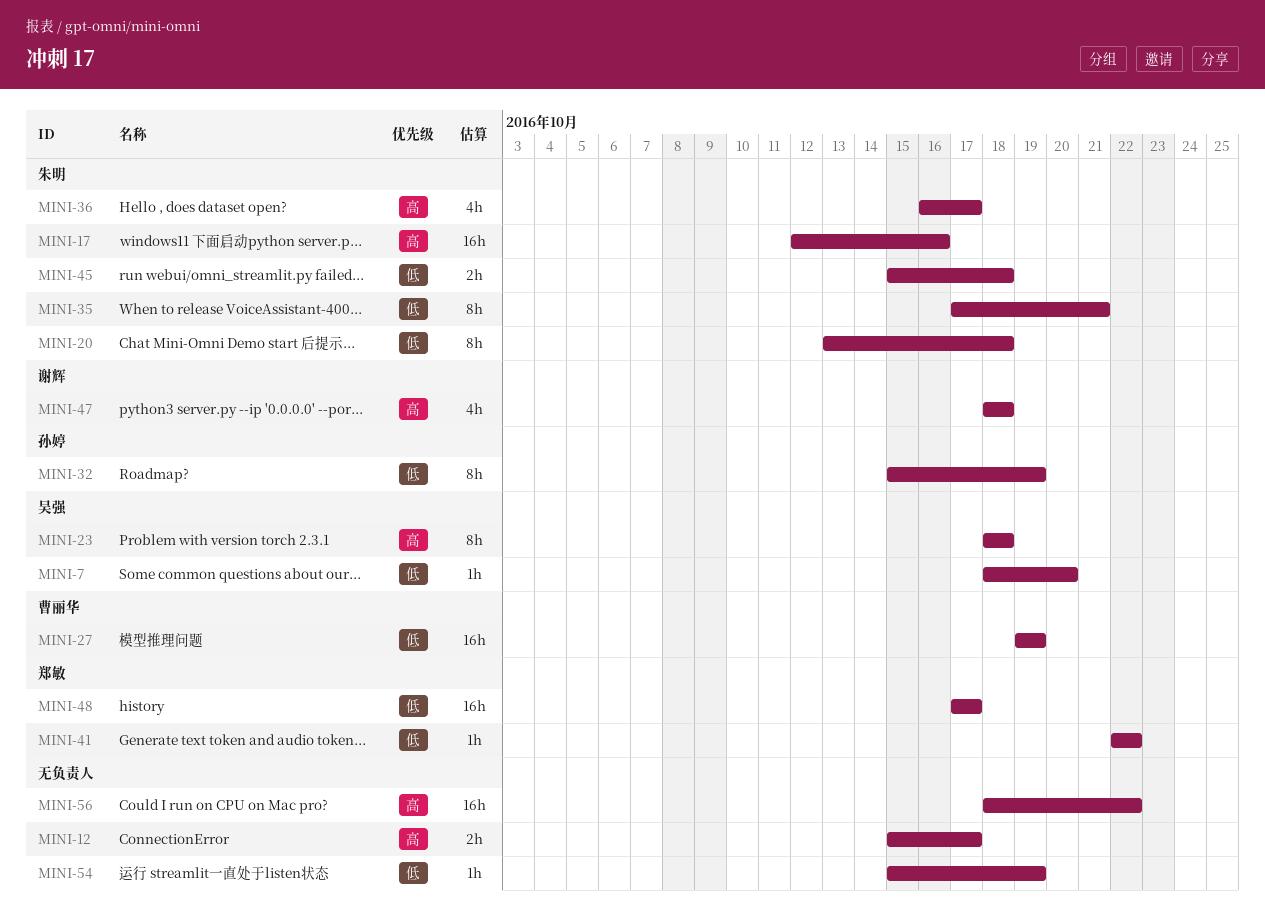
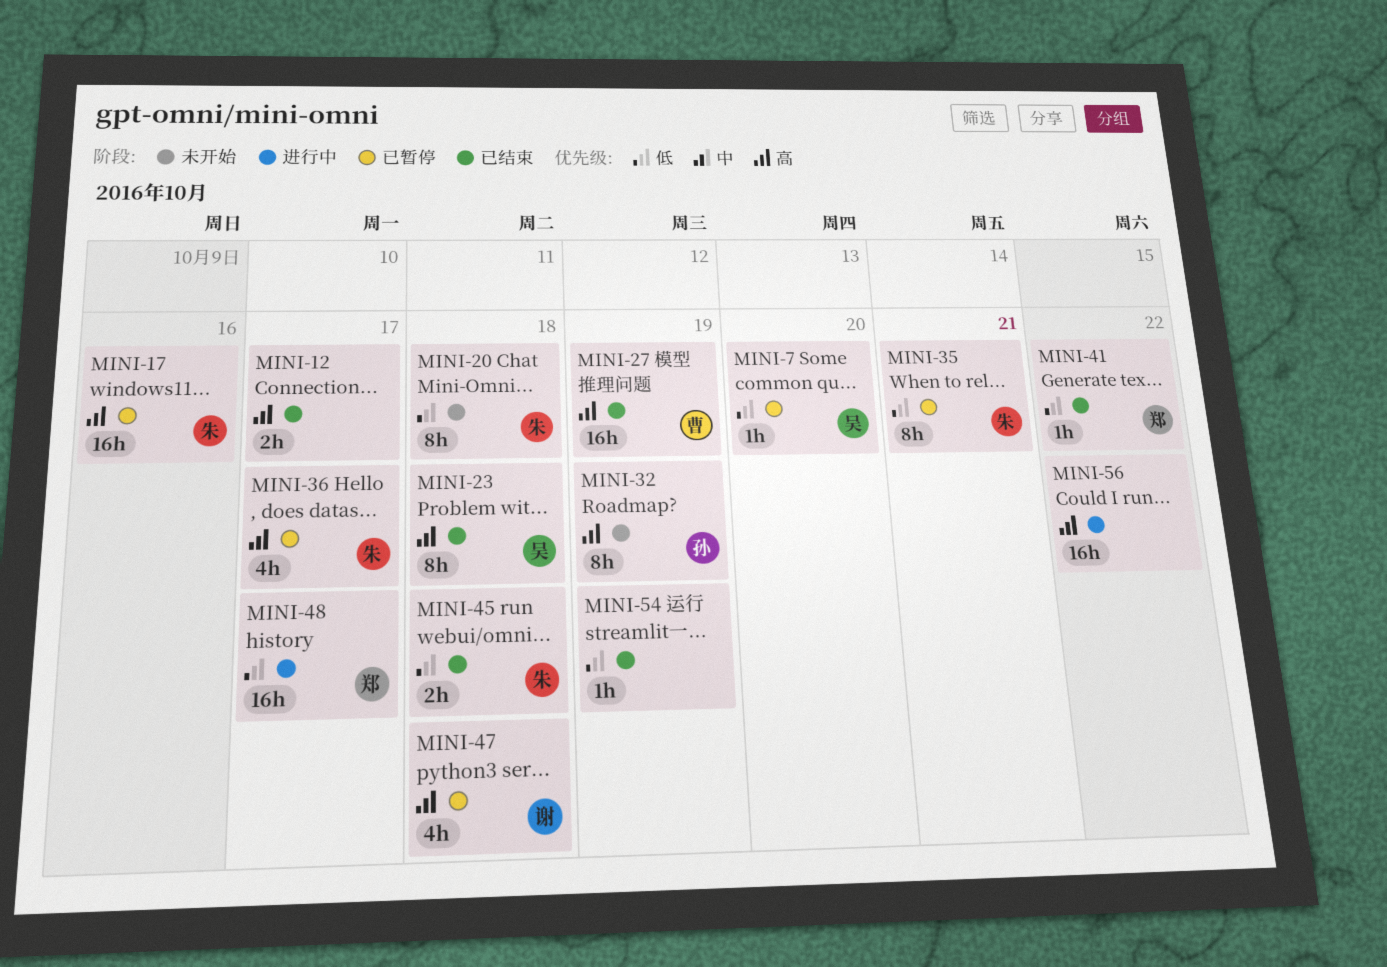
MINI-27, priority: 低 -> 高
MINI-32, priority: 低 -> 高

